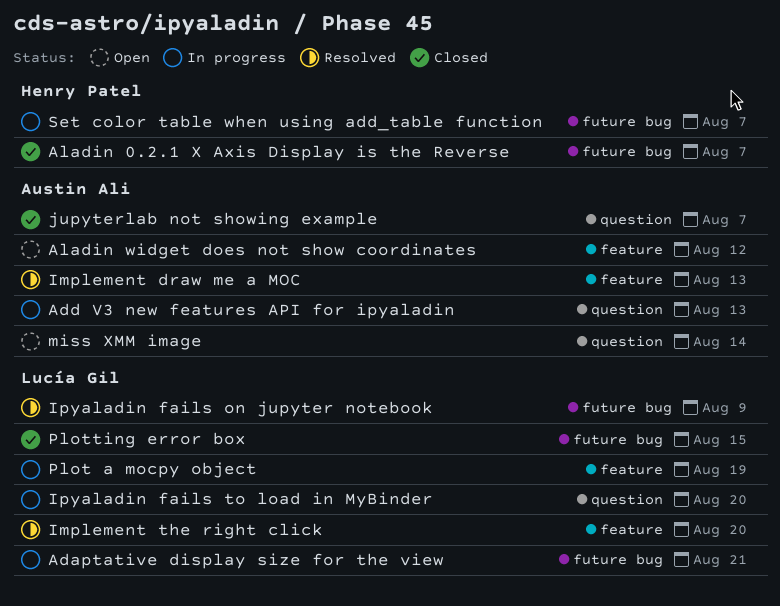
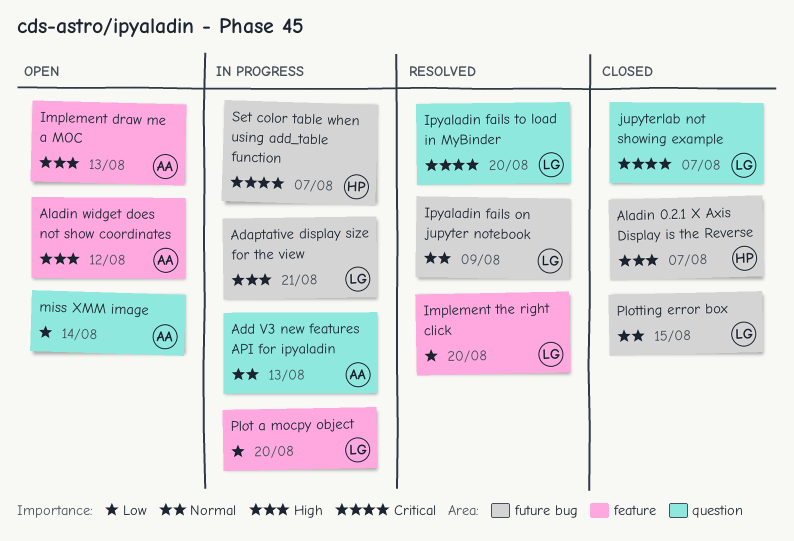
Implement draw me a MOC, status: Resolved -> Open
Ipyaladin fails to load in MyBinder, status: In progress -> Resolved
jupyterlab not showing example, owner: Austin Ali -> Lucía Gil
Plot a mocpy object, due: Aug 19 -> Aug 20

